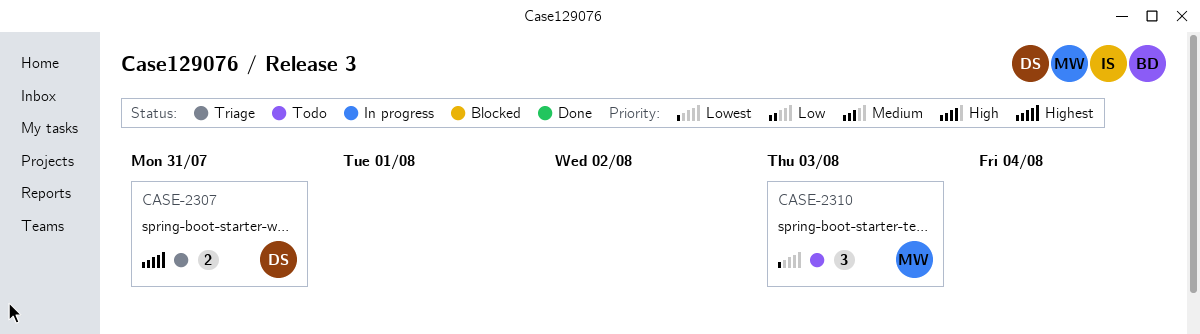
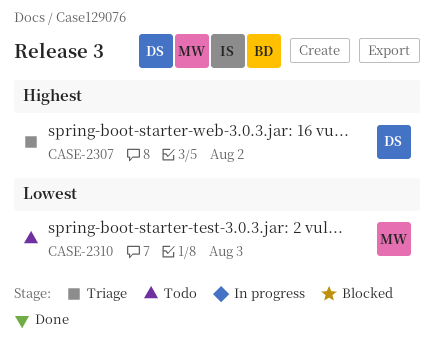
CASE-2307, due: Jul 31 -> Aug 2

